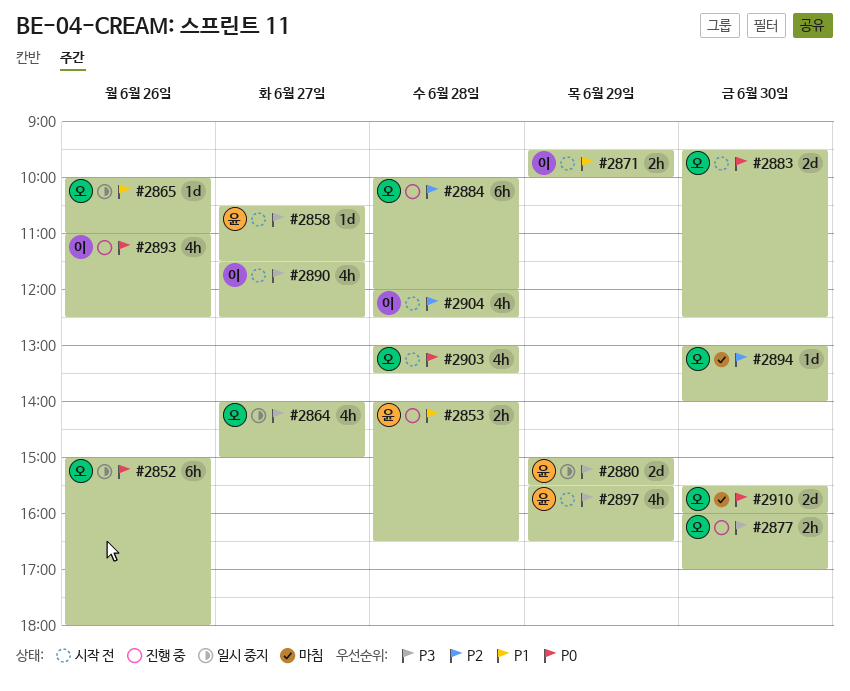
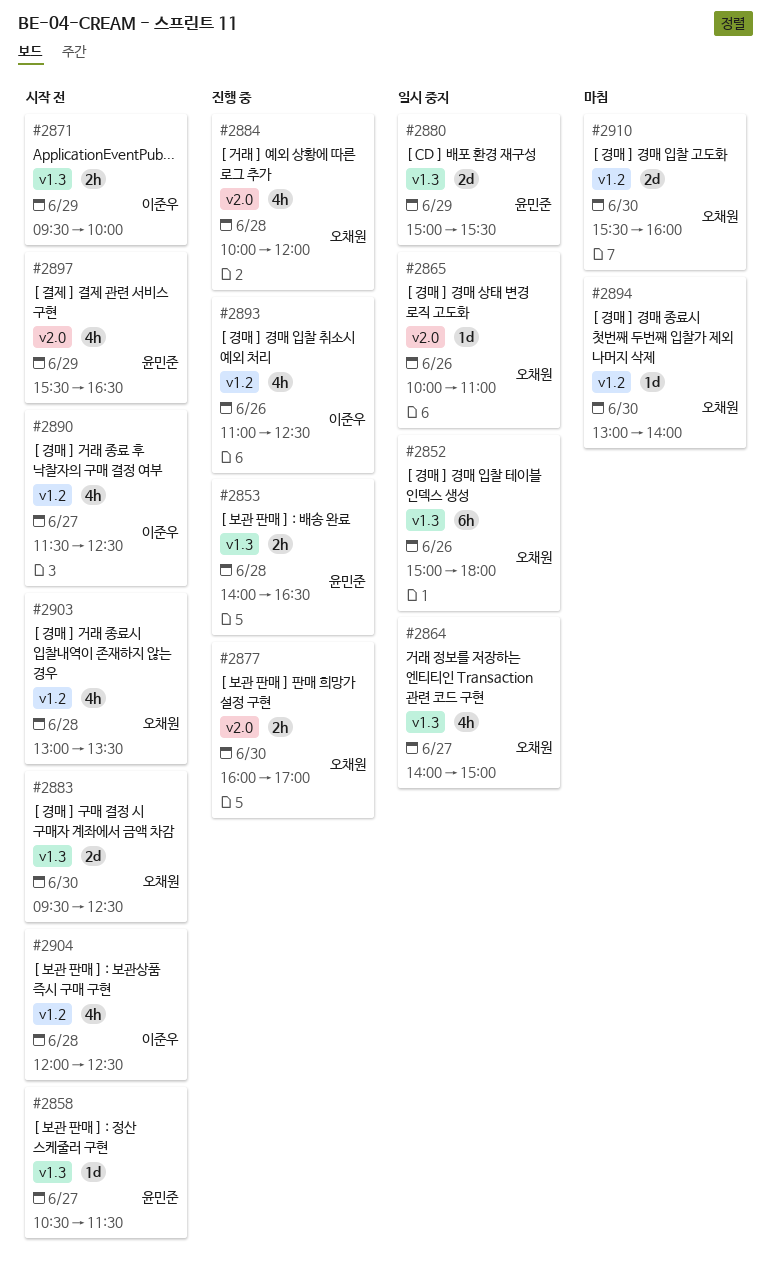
#2884, estimate: 6h -> 4h

